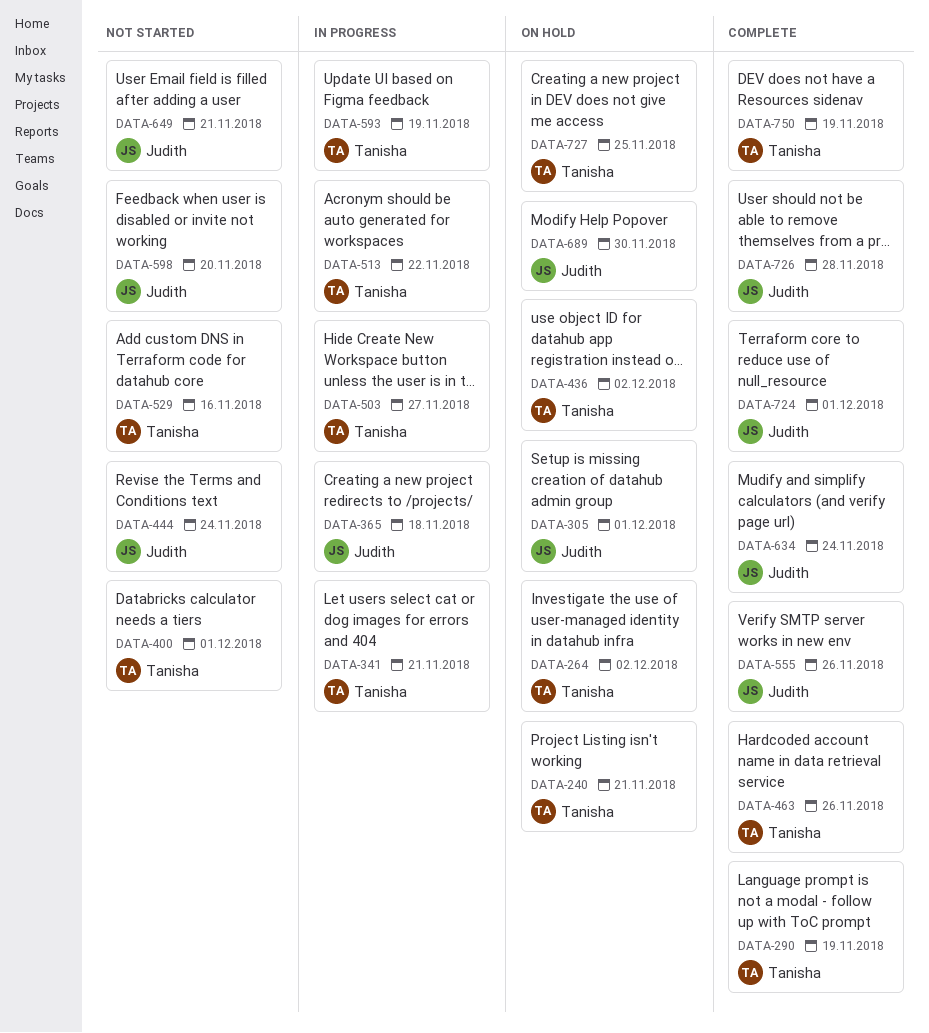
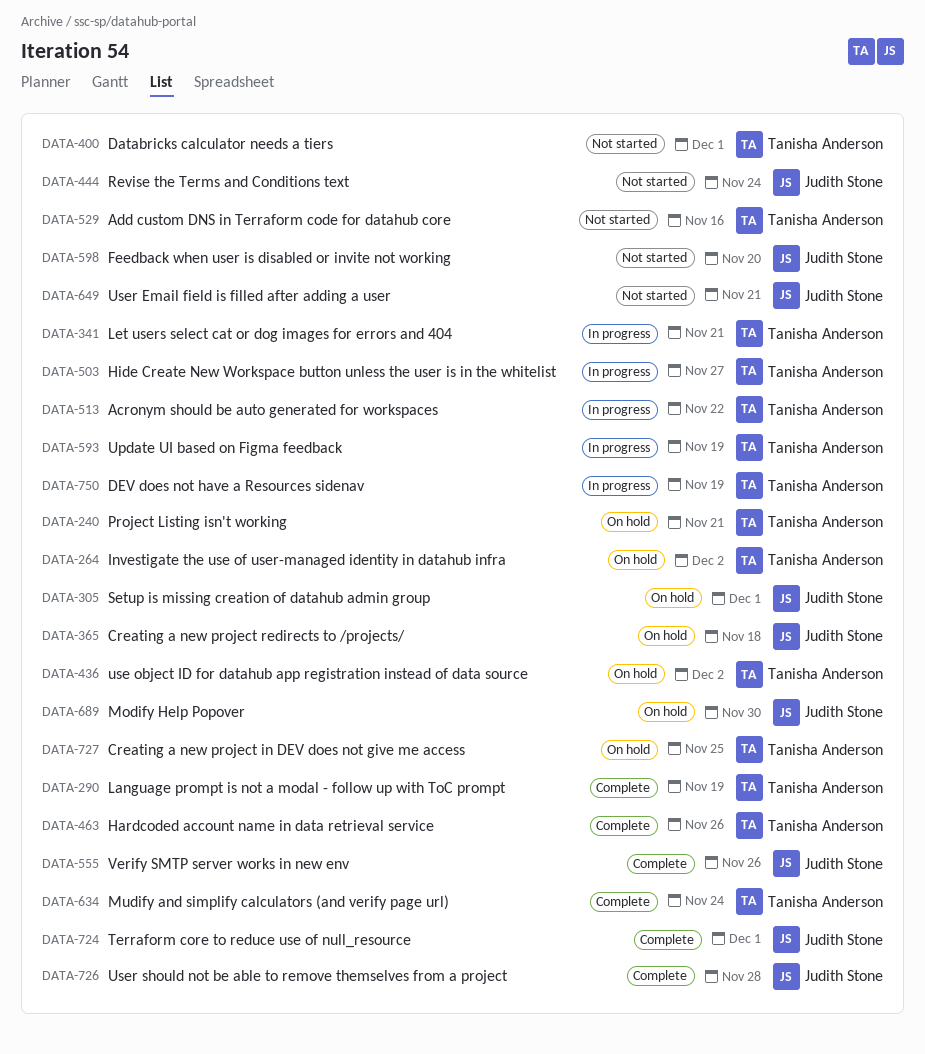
DATA-365, status: In progress -> On hold
DATA-634, owner: Judith Stone -> Tanisha Anderson
DATA-750, status: Complete -> In progress

